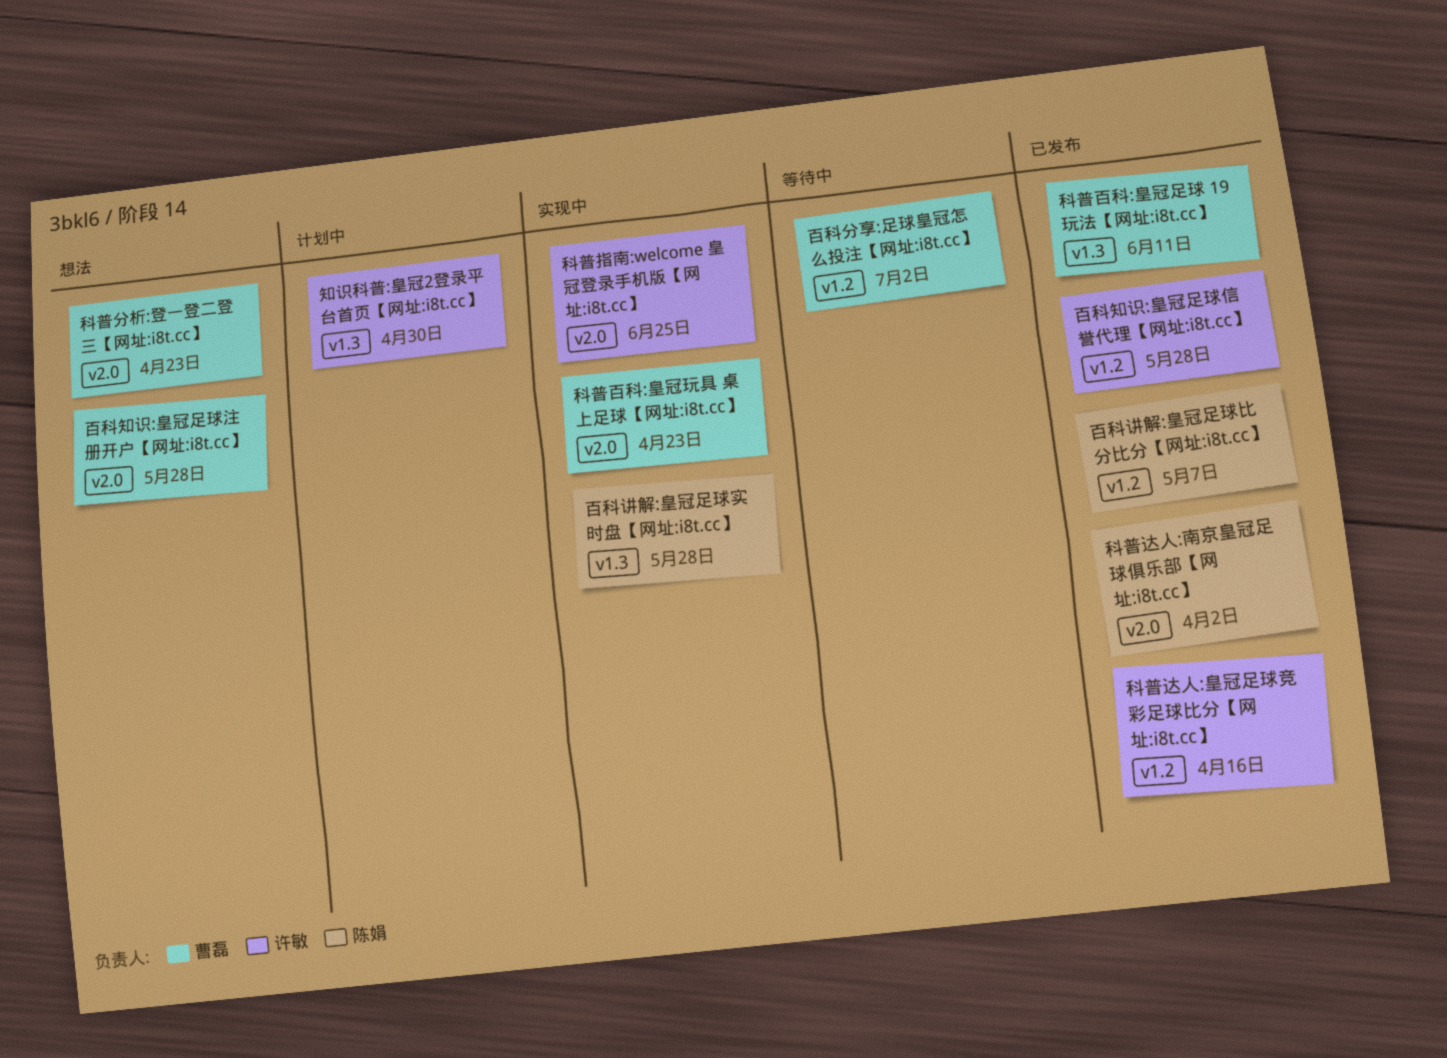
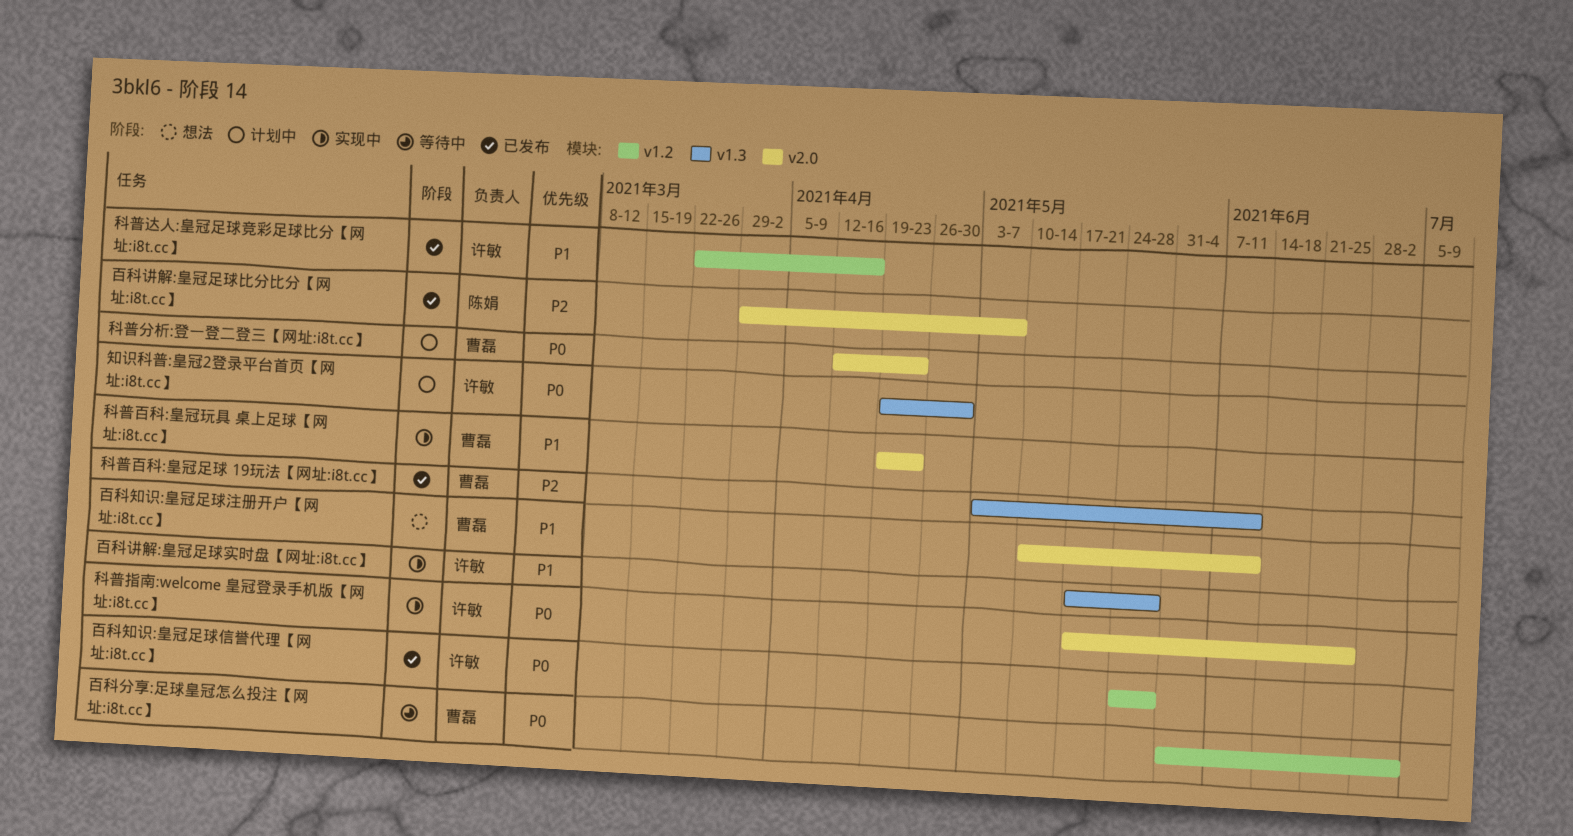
百科知识:皇冠足球注册开户【网址:i8t.cc】, due: May 28 -> Jun 11
百科讲解:皇冠足球实时盘【网址:i8t.cc】, owner: 陈娟 -> 许敏
百科讲解:皇冠足球比分比分【网址:i8t.cc】, label: v1.2 -> v2.0
科普分析:登一登二登三【网址:i8t.cc】, status: 想法 -> 计划中
科普达人:南京皇冠足球俱乐部【网址:i8t.cc】: present -> none

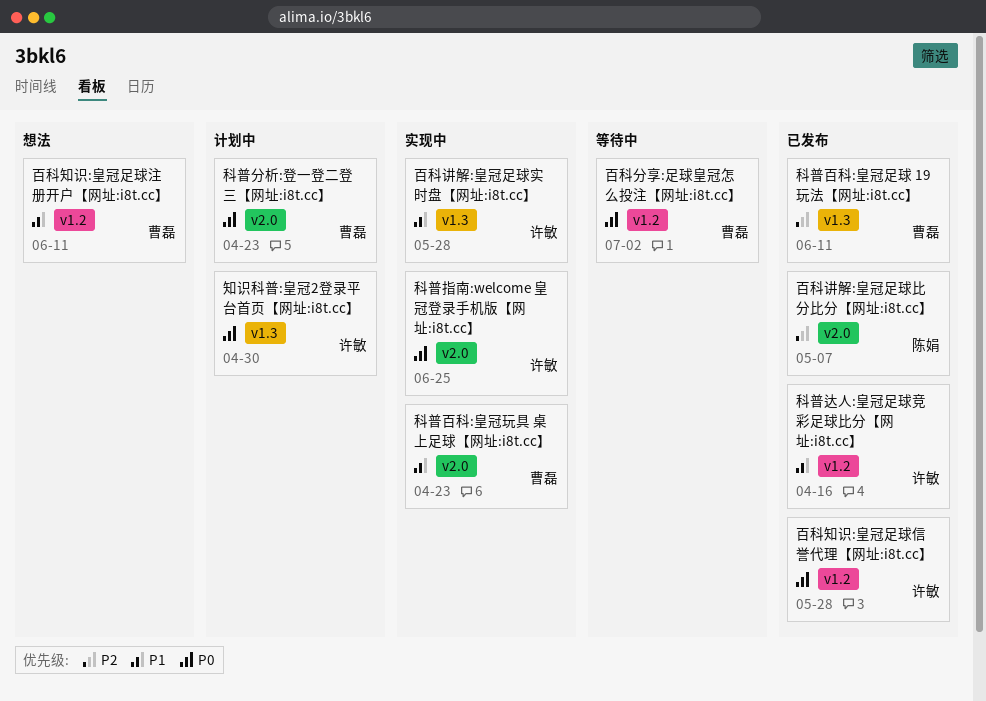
百科知识:皇冠足球注册开户【网址:i8t.cc】, label: v2.0 -> v1.2

